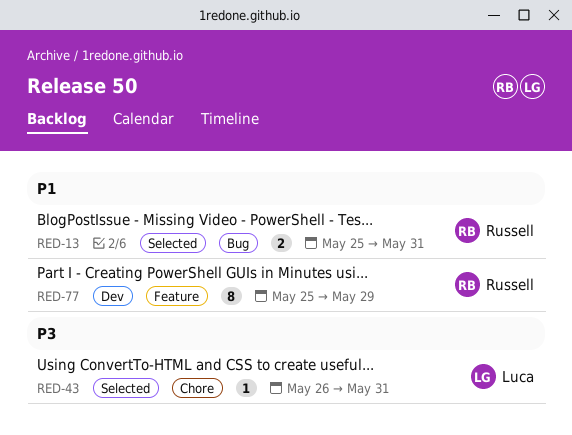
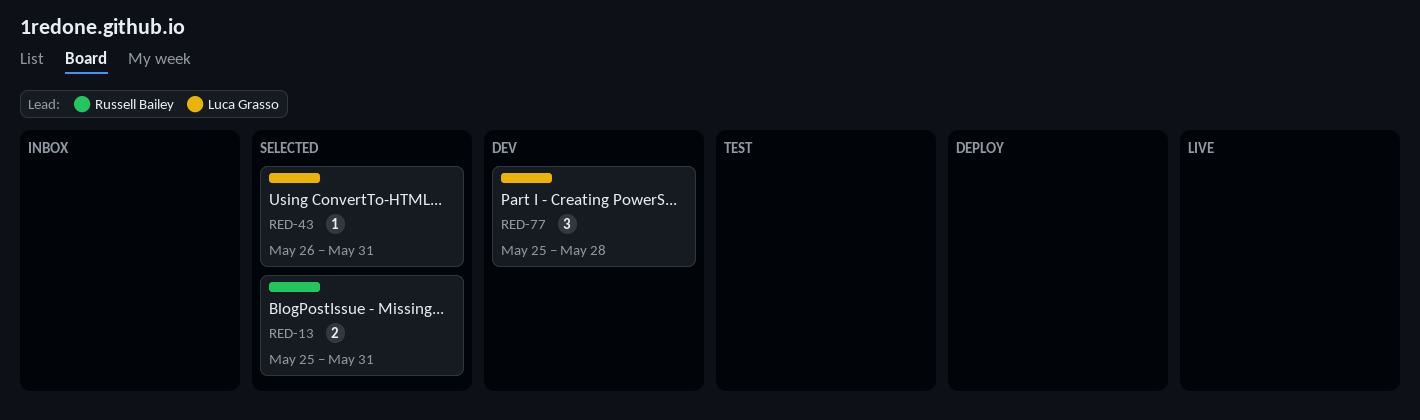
RED-77, owner: Russell Bailey -> Luca Grasso
RED-77, estimate: 8 -> 3
RED-77, due: May 29 -> May 28

